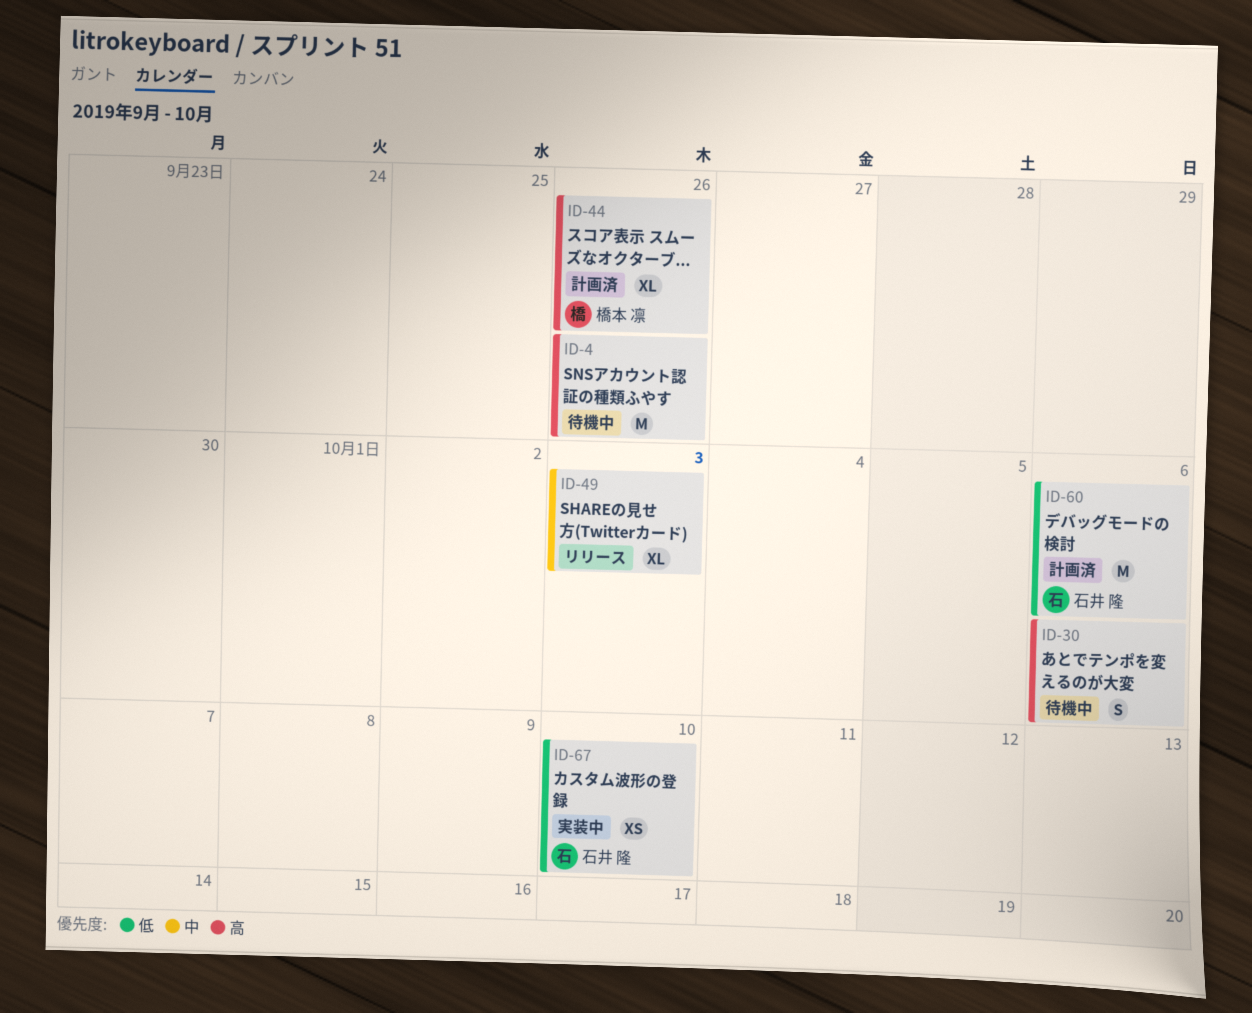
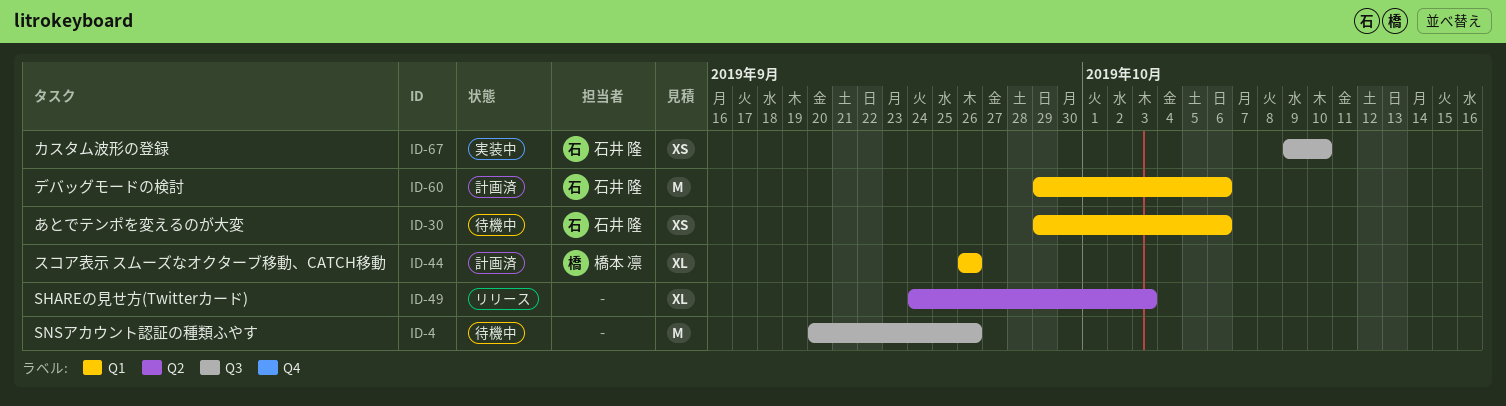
ID-30, owner: none -> 石井 隆
ID-30, estimate: S -> XS

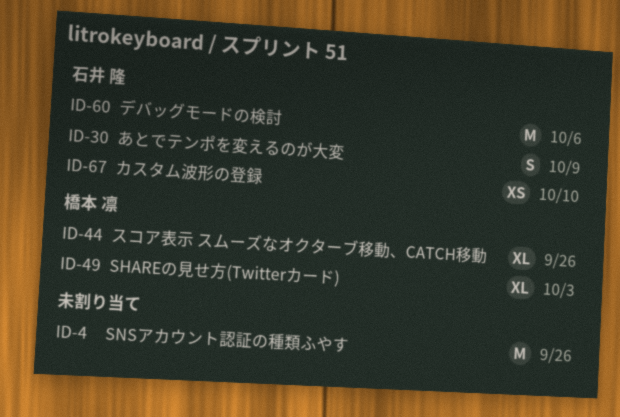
ID-30, estimate: XS -> S
ID-30, due: Oct 6 -> Oct 9
ID-49, owner: none -> 橋本 凛

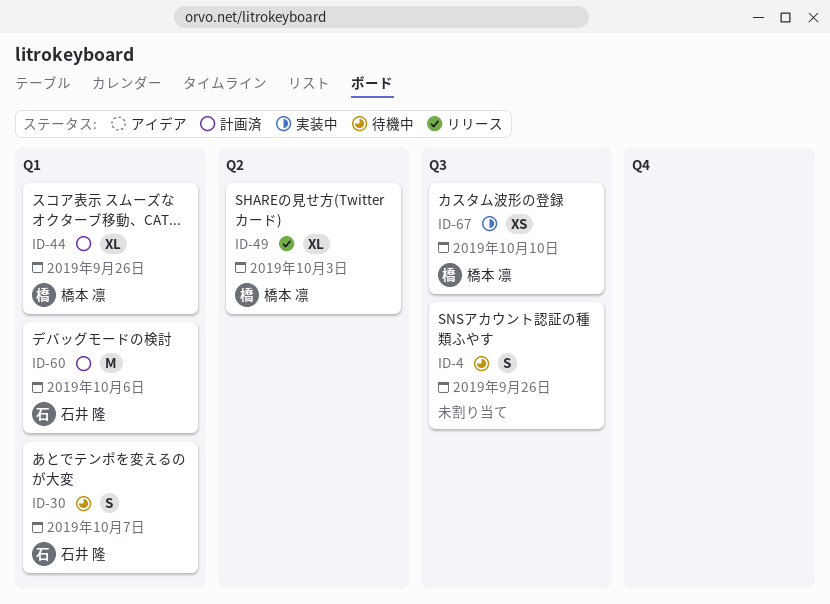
ID-4, estimate: M -> S
ID-30, due: Oct 9 -> Oct 7
ID-67, owner: 石井 隆 -> 橋本 凛

